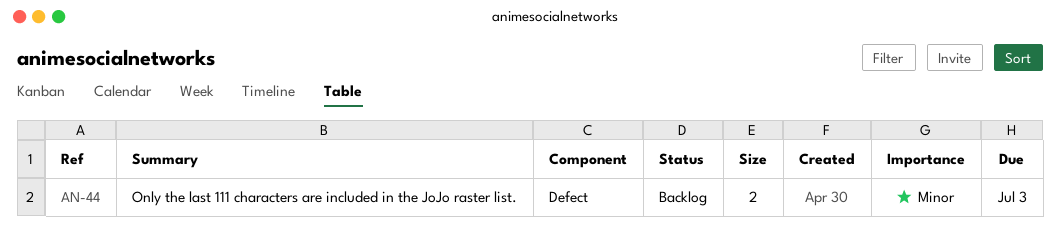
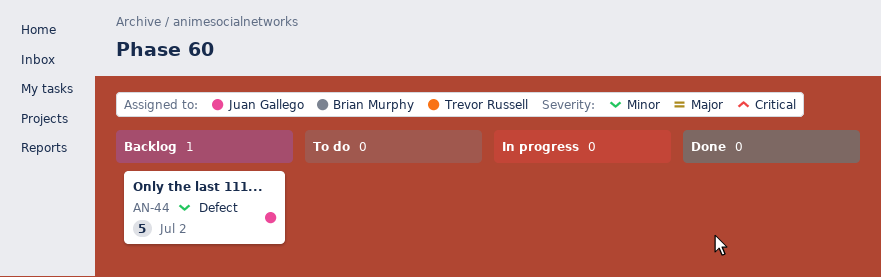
AN-44, estimate: 2 -> 5
AN-44, due: Jul 3 -> Jul 2

